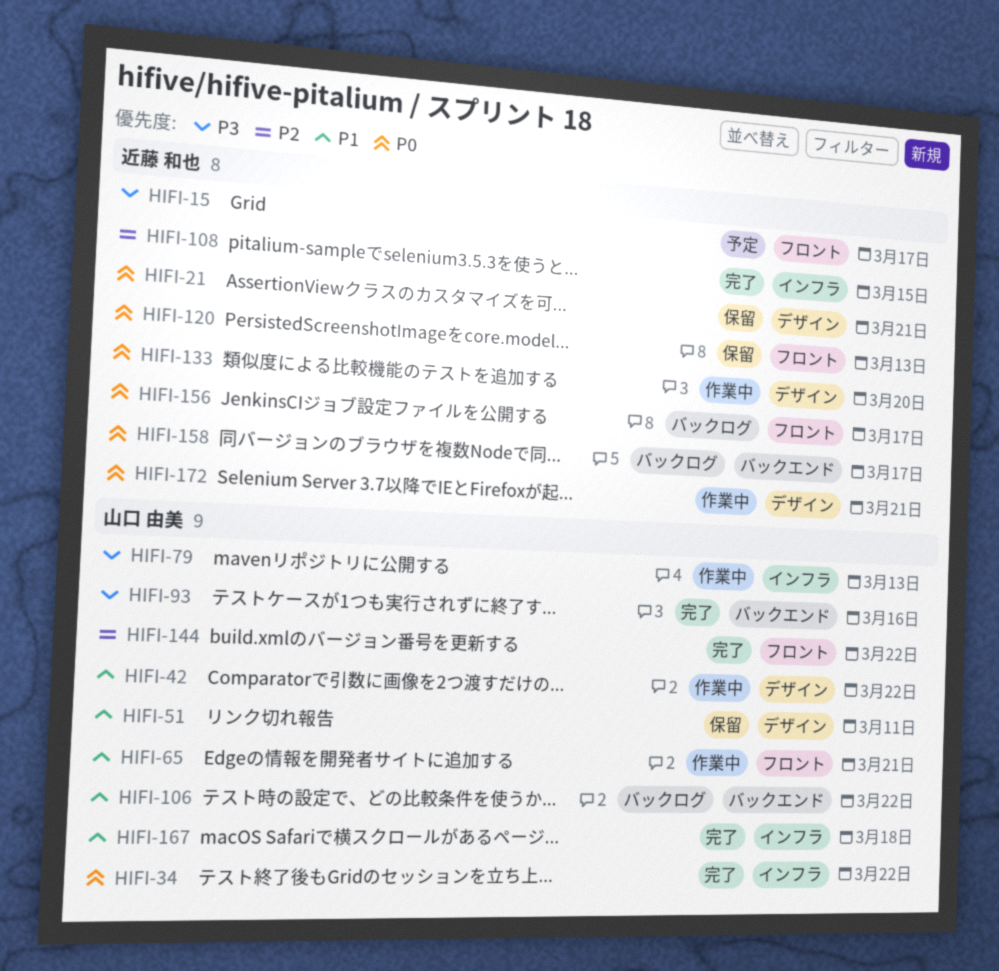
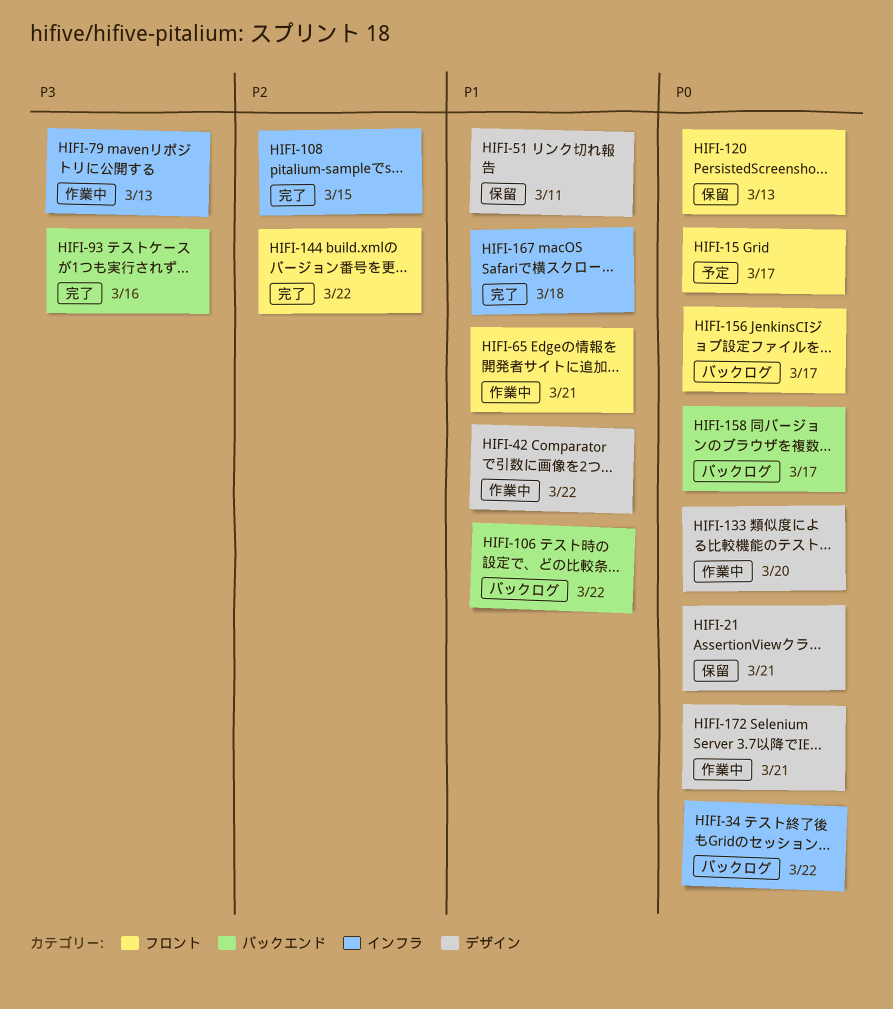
HIFI-15, priority: P3 -> P0
HIFI-34, status: 完了 -> バックログ

